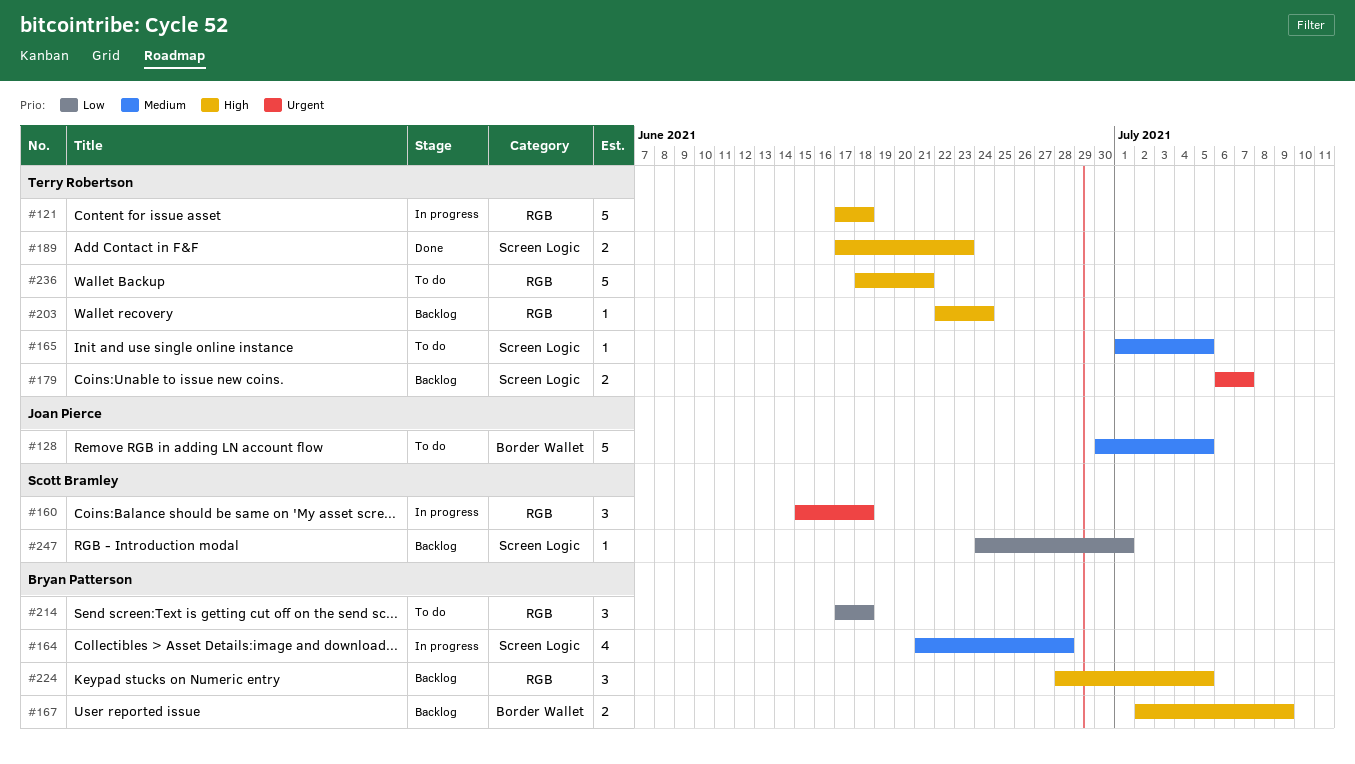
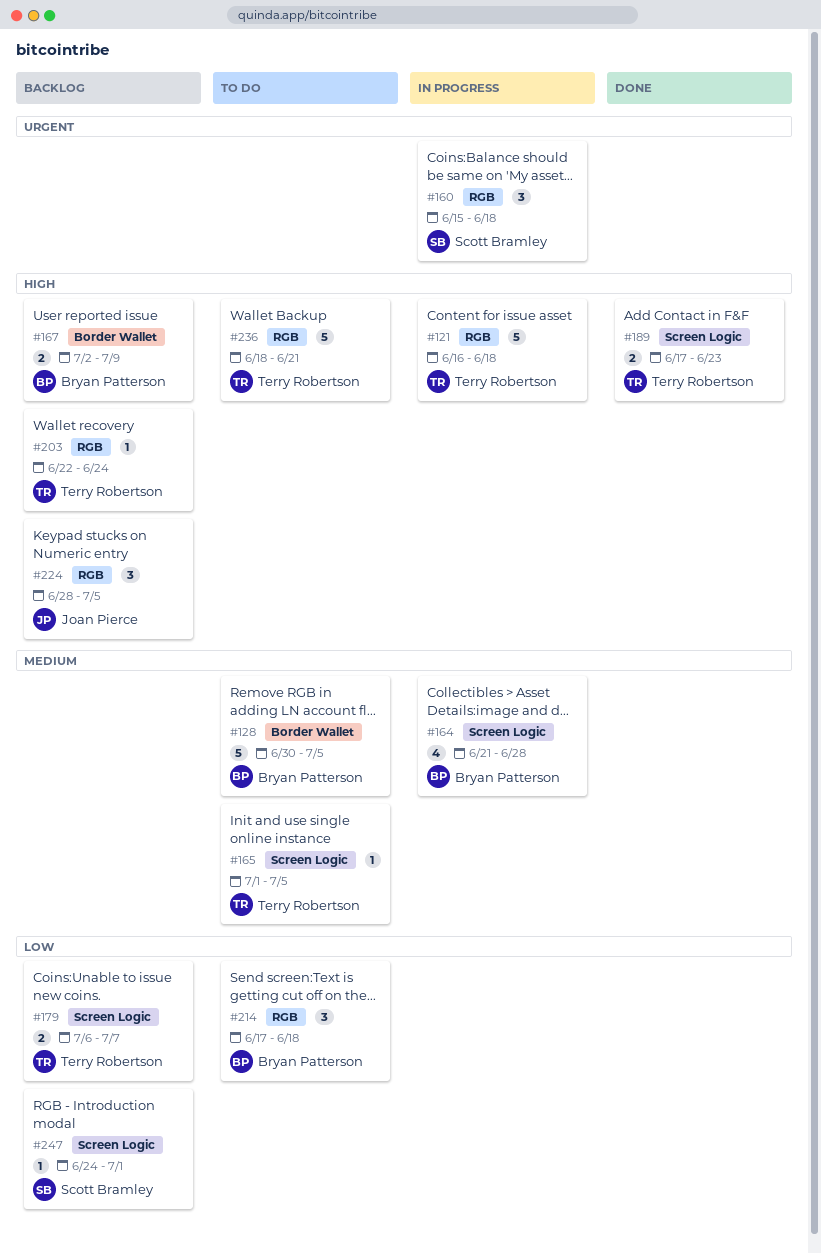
#121, start: Jun 17 -> Jun 16
#128, owner: Joan Pierce -> Bryan Patterson
#179, priority: Urgent -> Low
#224, owner: Bryan Patterson -> Joan Pierce

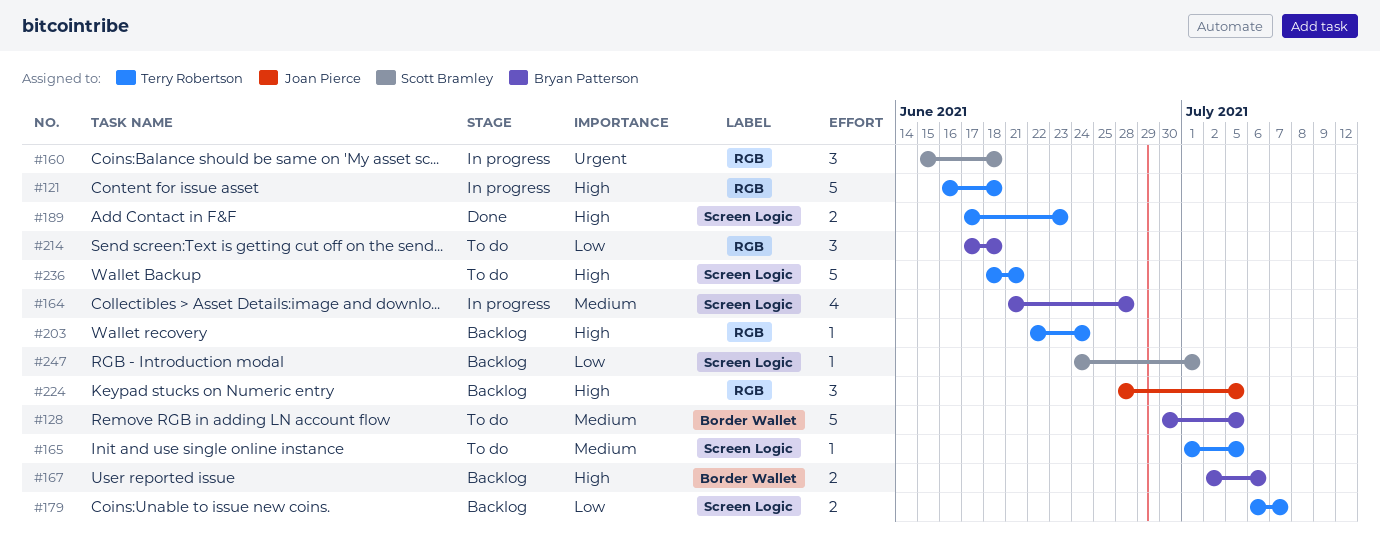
#167, due: Jul 9 -> Jul 6
#236, label: RGB -> Screen Logic

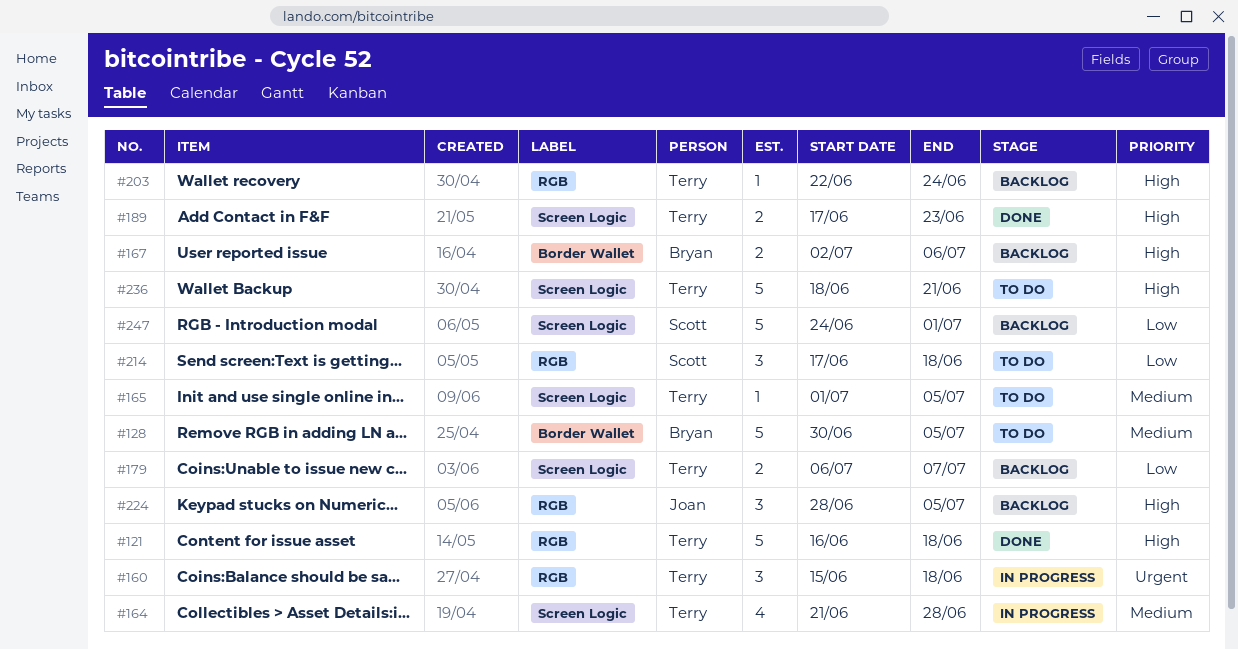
#121, status: In progress -> Done
#160, owner: Scott Bramley -> Terry Robertson
#164, owner: Bryan Patterson -> Terry Robertson
#214, owner: Bryan Patterson -> Scott Bramley
#247, estimate: 1 -> 5

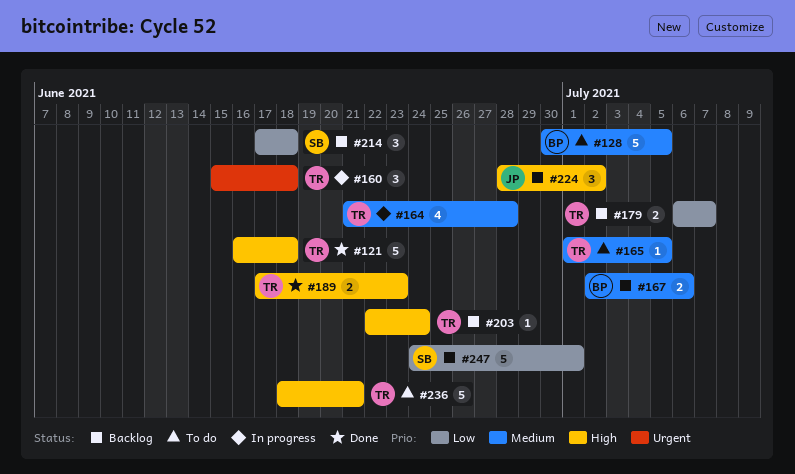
#167, priority: High -> Medium
#214, status: To do -> Backlog
#224, due: Jul 5 -> Jul 2

